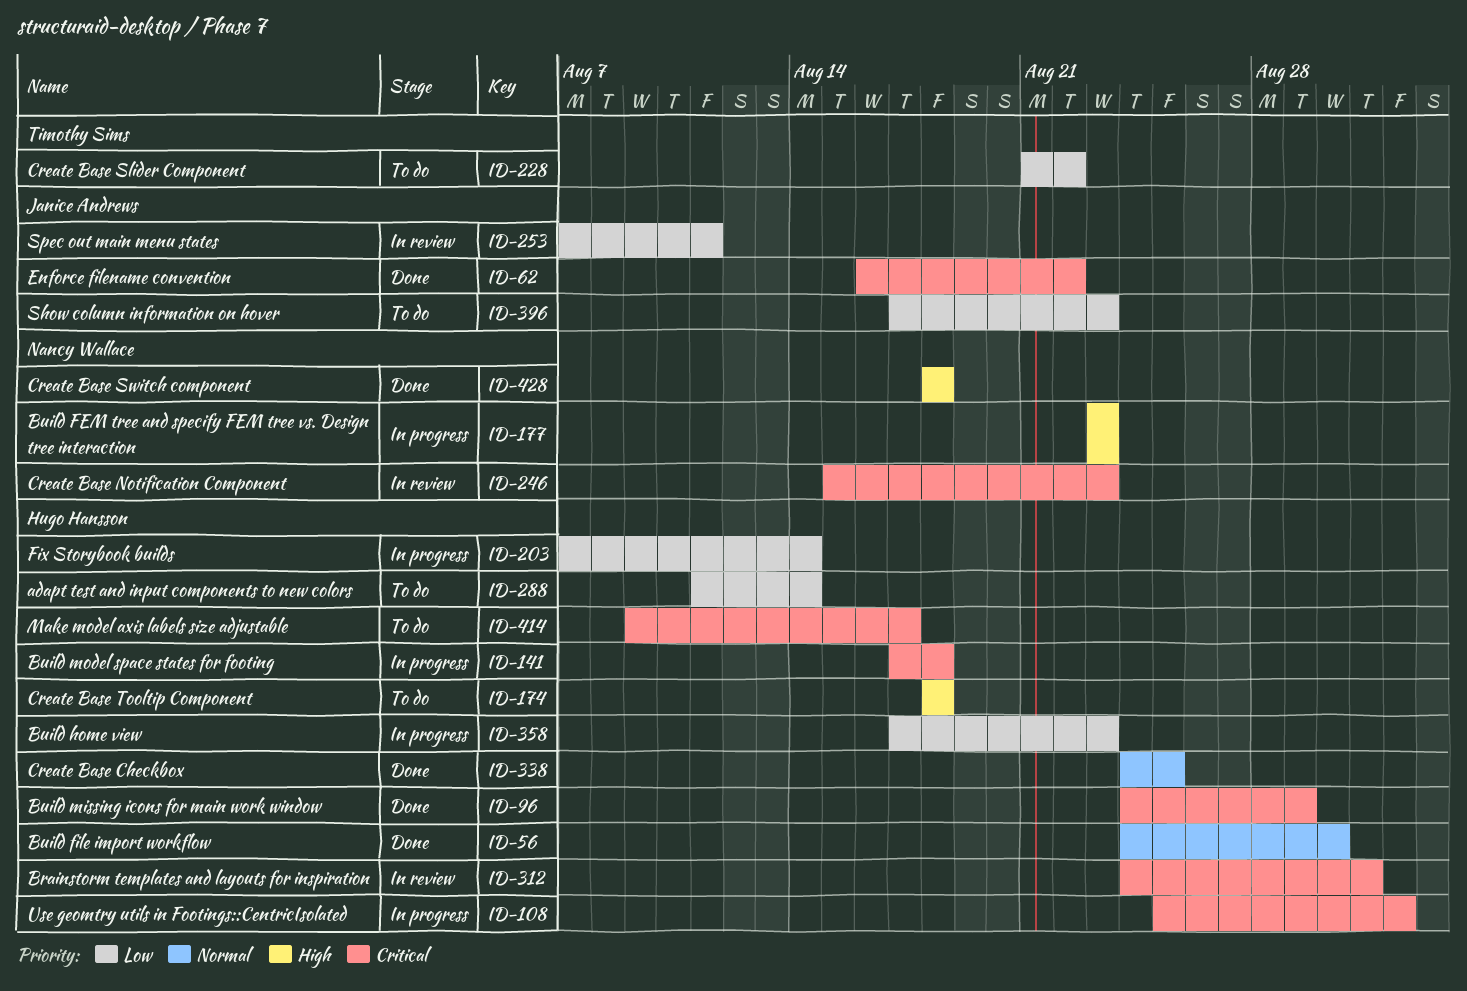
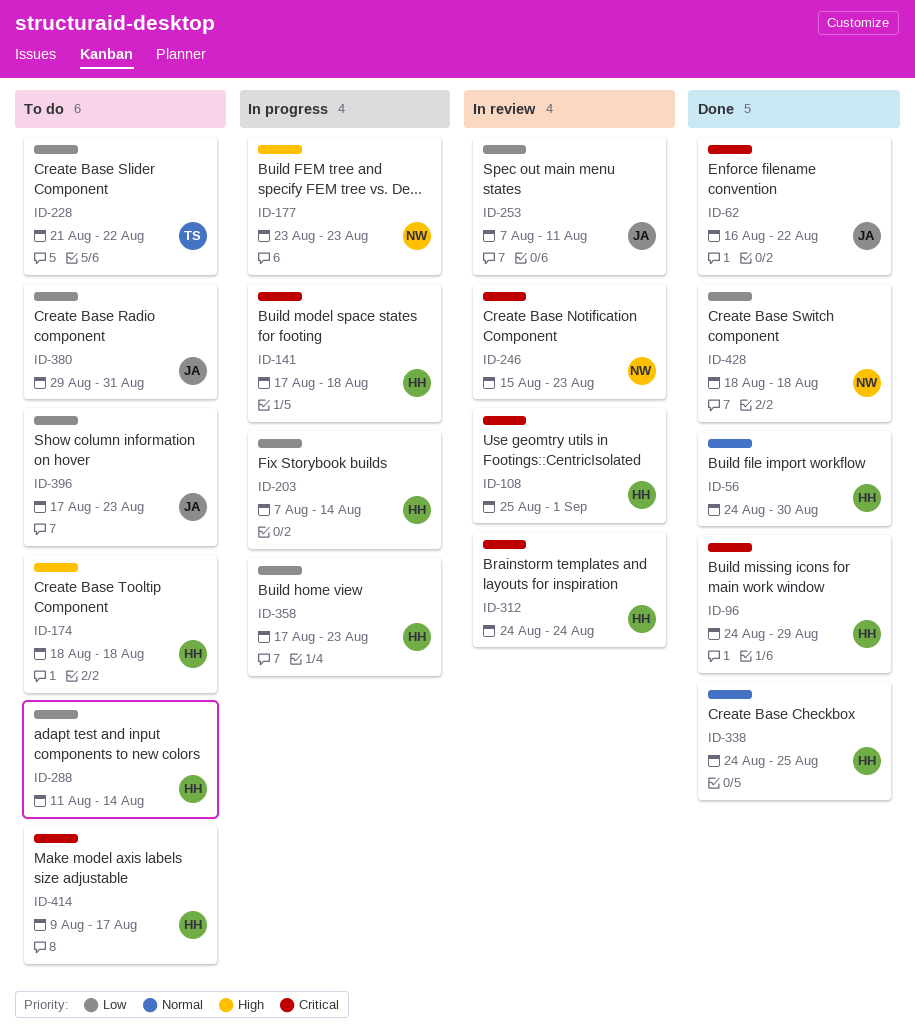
ID-108, status: In progress -> In review
ID-312, due: Aug 31 -> Aug 24
ID-380: none -> present
ID-428, priority: High -> Low

